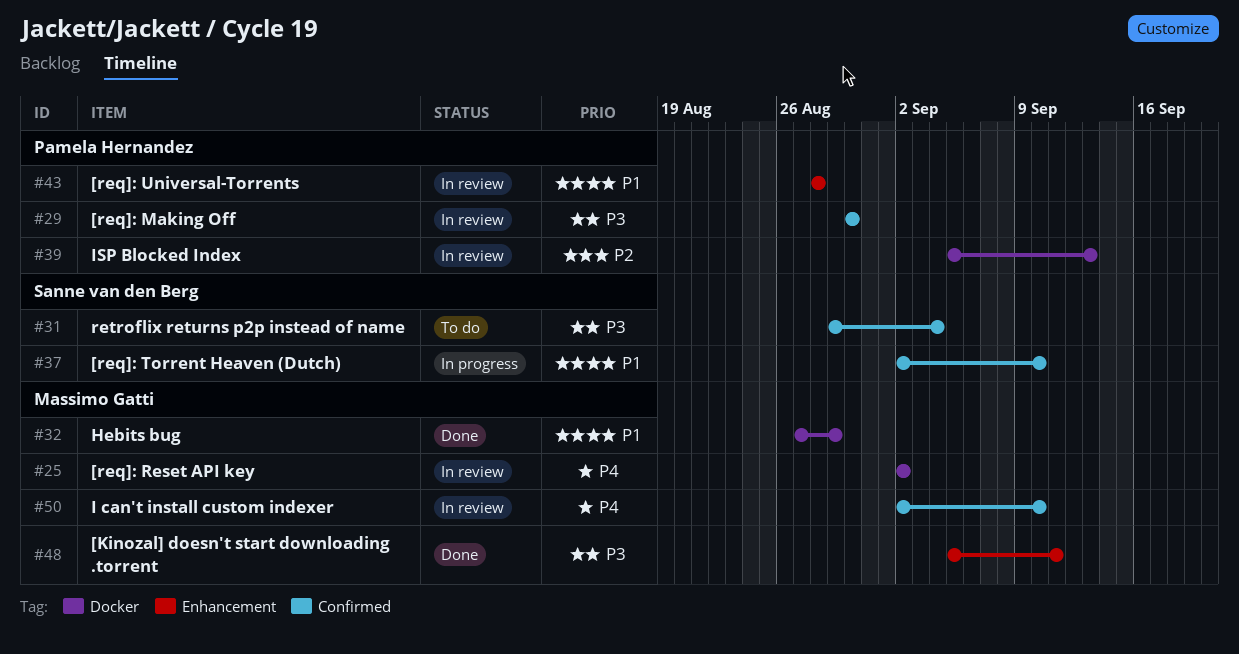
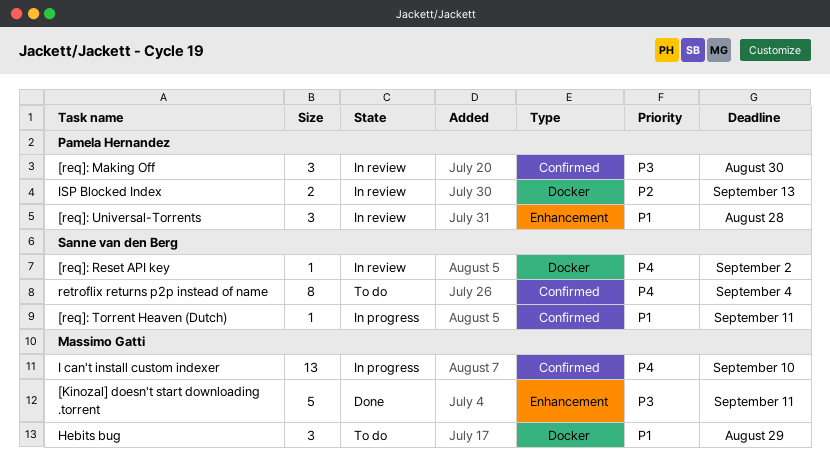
[req]: Reset API key, owner: Massimo Gatti -> Sanne van den Berg
[req]: Torrent Heaven (Dutch), due: Sep 10 -> Sep 11
Hebits bug, status: Done -> To do
I can't install custom indexer, status: In review -> In progress
retroflix returns p2p instead of name, priority: P3 -> P4

